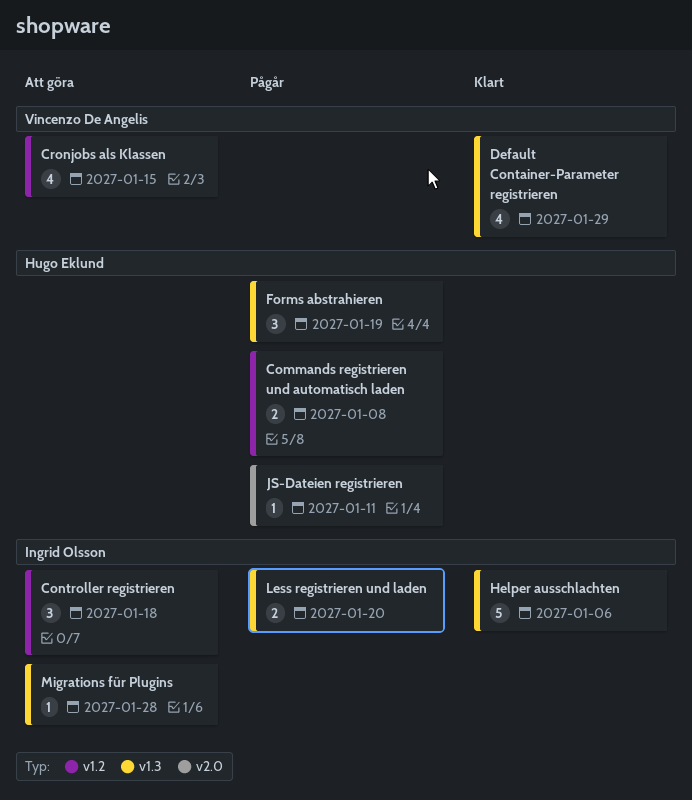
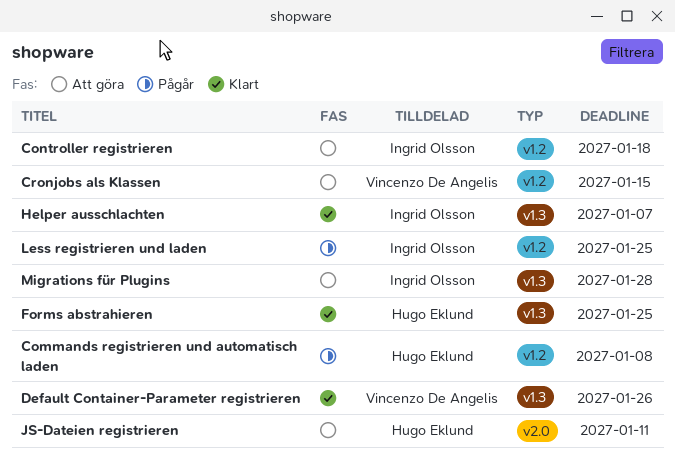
Default Container-Parameter registrieren, due: Jan 29 -> Jan 26
Forms abstrahieren, status: Pågår -> Klart
Forms abstrahieren, due: Jan 19 -> Jan 25
Helper ausschlachten, due: Jan 6 -> Jan 7
JS-Dateien registrieren, status: Pågår -> Att göra
Less registrieren und laden, label: v1.3 -> v1.2
Less registrieren und laden, due: Jan 20 -> Jan 25

